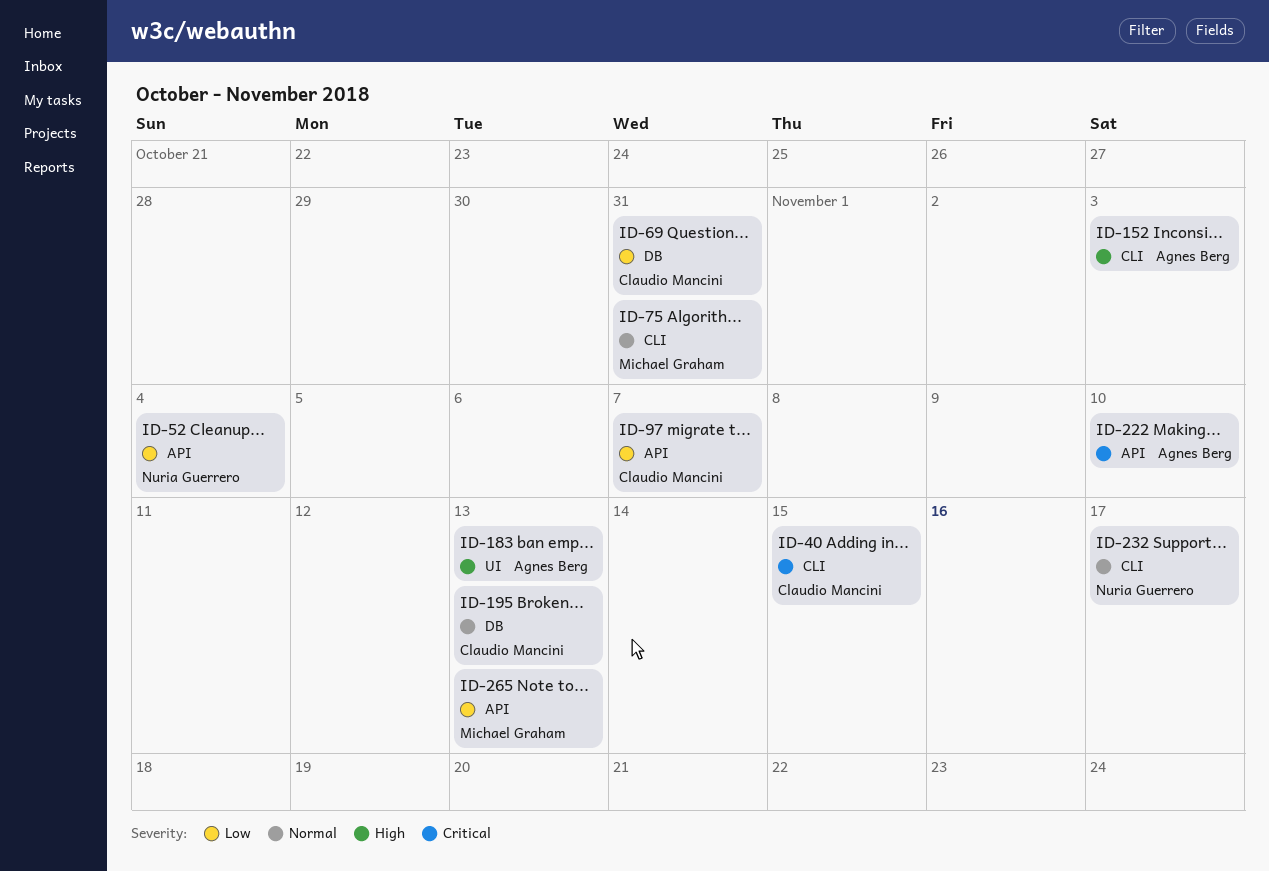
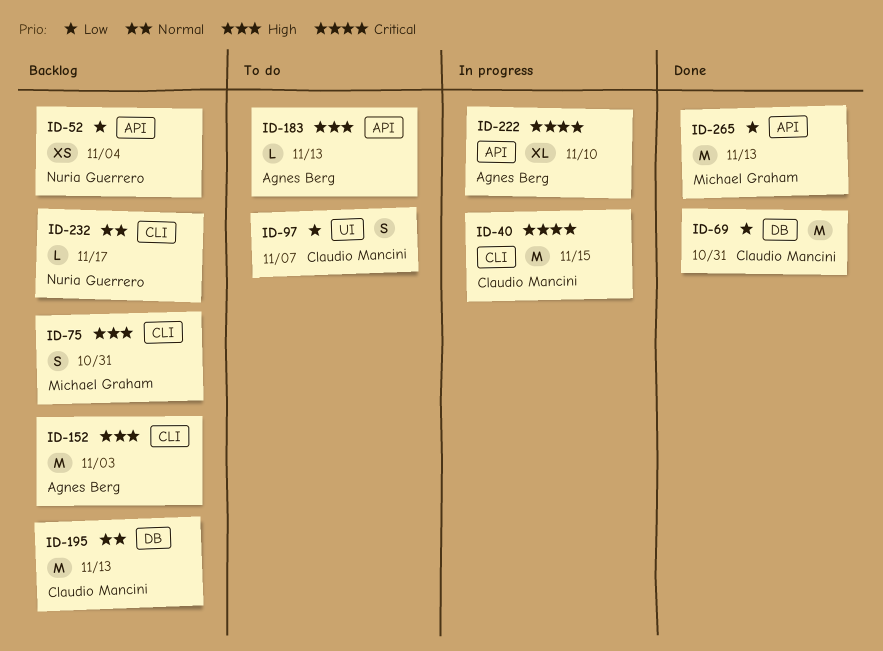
ID-75, priority: Normal -> High
ID-97, label: API -> UI
ID-183, label: UI -> API

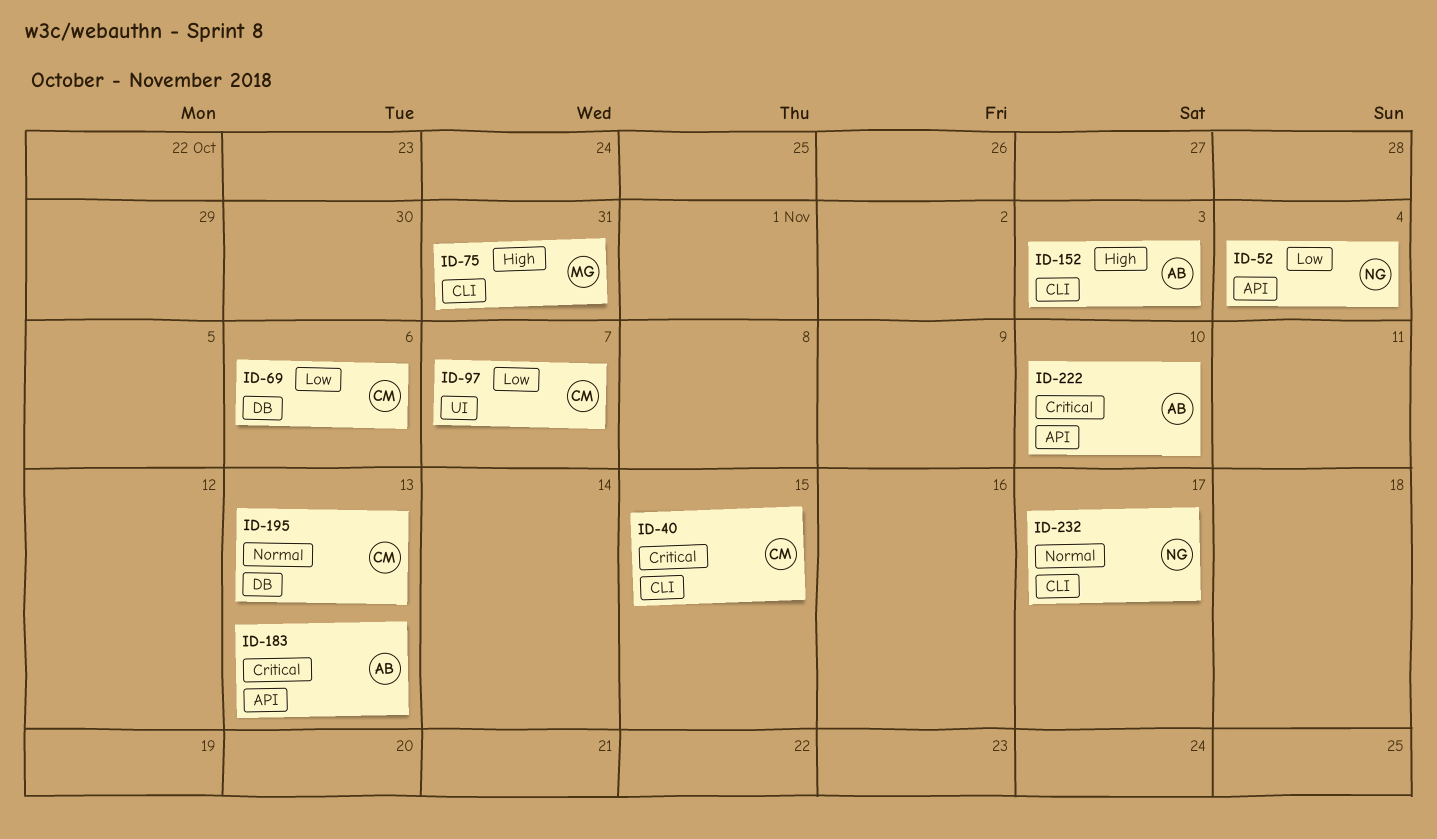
ID-69, due: Oct 31 -> Nov 6
ID-183, priority: High -> Critical
ID-265: present -> none

